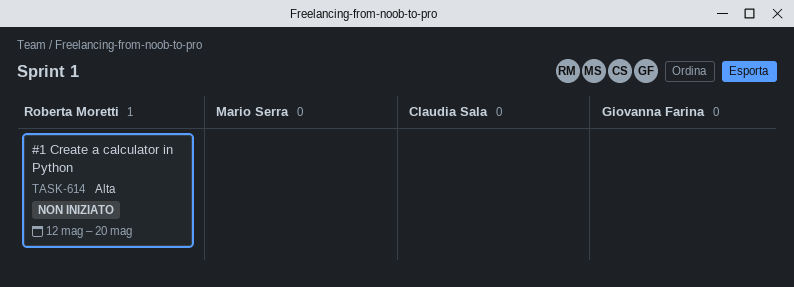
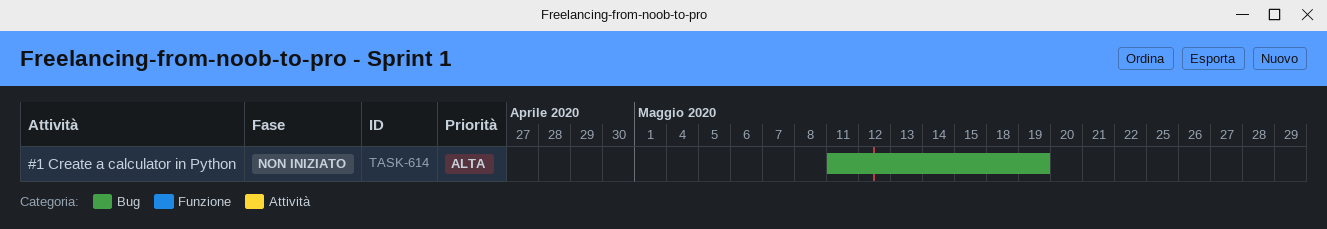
TASK-614, start: May 12 -> May 11
TASK-614, due: May 20 -> May 19

